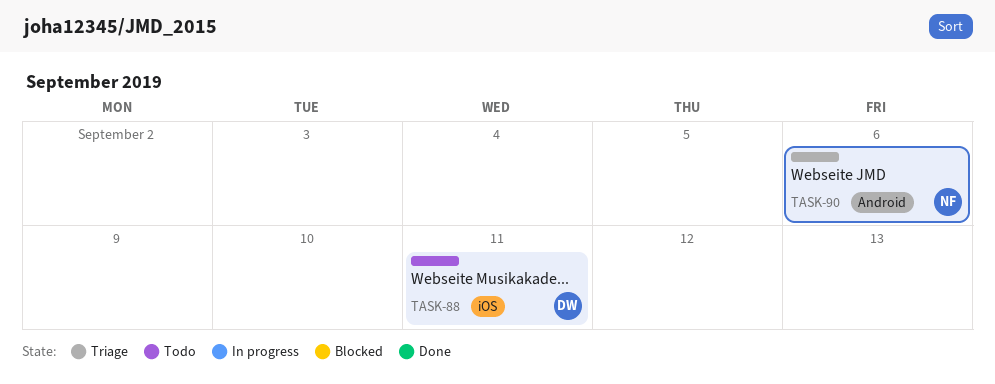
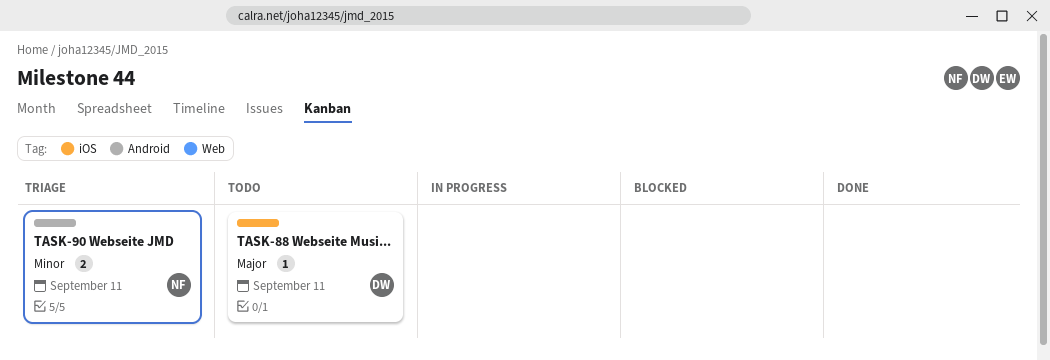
TASK-90, due: Sep 6 -> Sep 11

